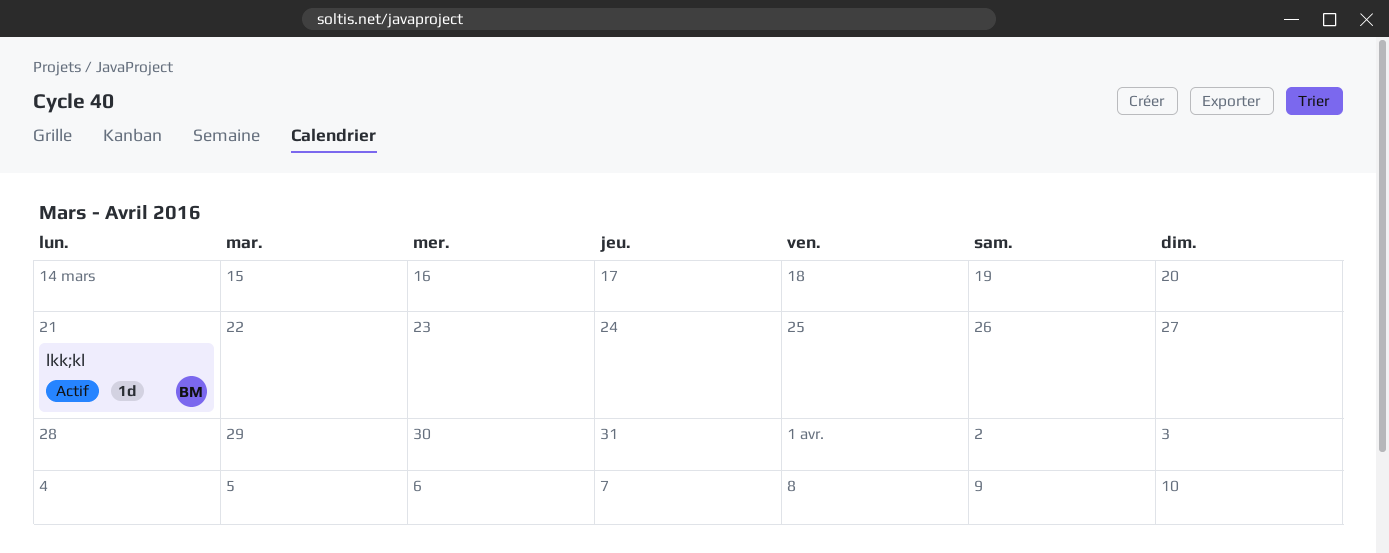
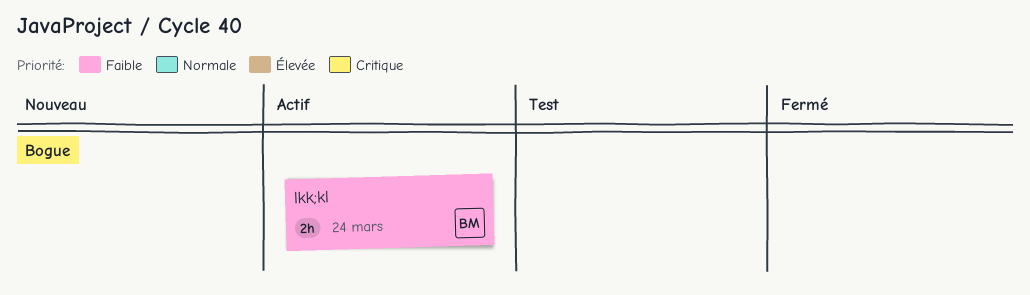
lkk;kl, estimate: 1d -> 2h
lkk;kl, due: Mar 21 -> Mar 24

